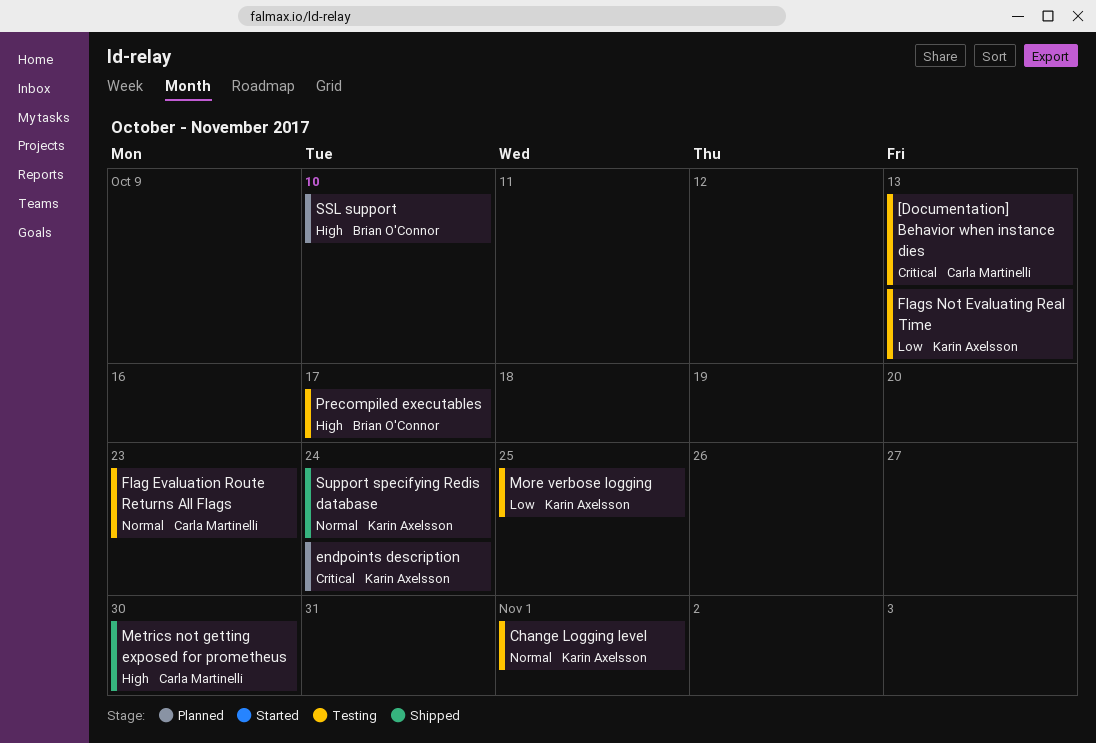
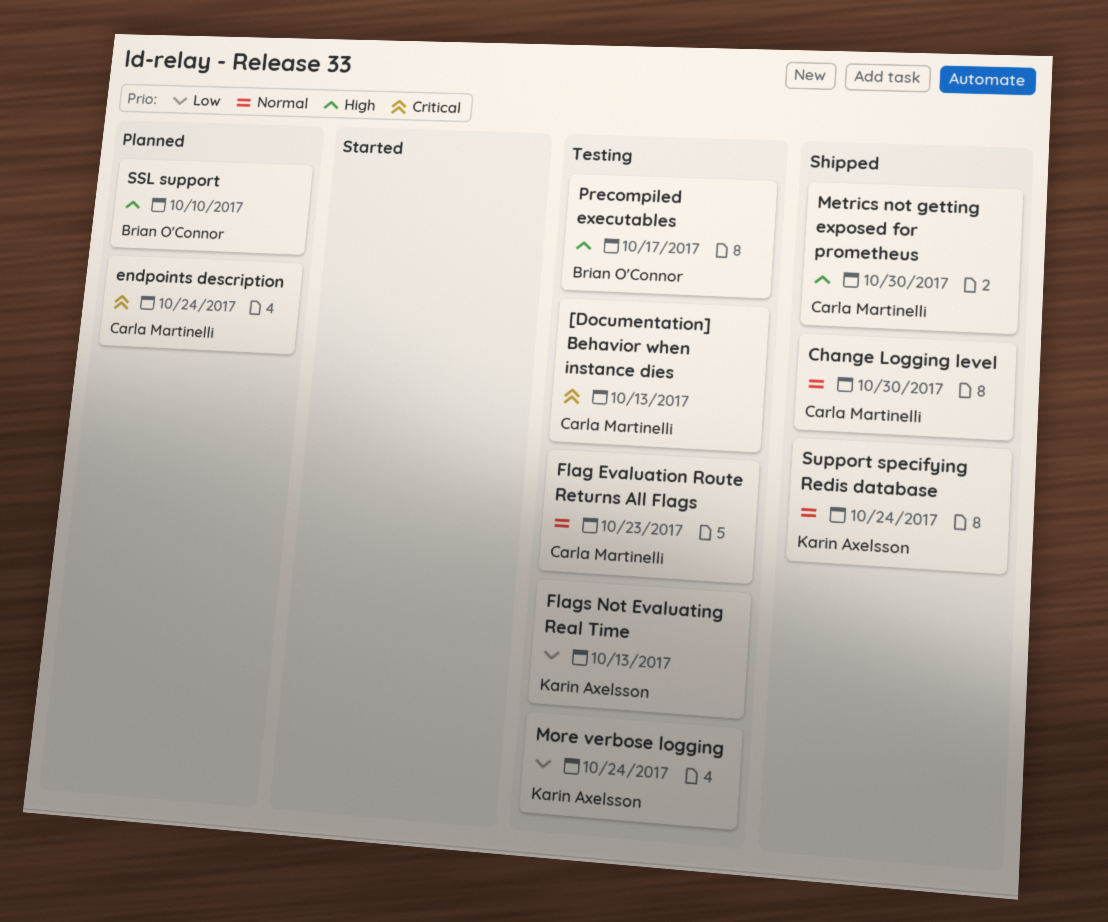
Change Logging level, status: Testing -> Shipped
Change Logging level, owner: Karin Axelsson -> Carla Martinelli
Change Logging level, due: Nov 1 -> Oct 30
endpoints description, owner: Karin Axelsson -> Carla Martinelli
More verbose logging, due: Oct 25 -> Oct 24

